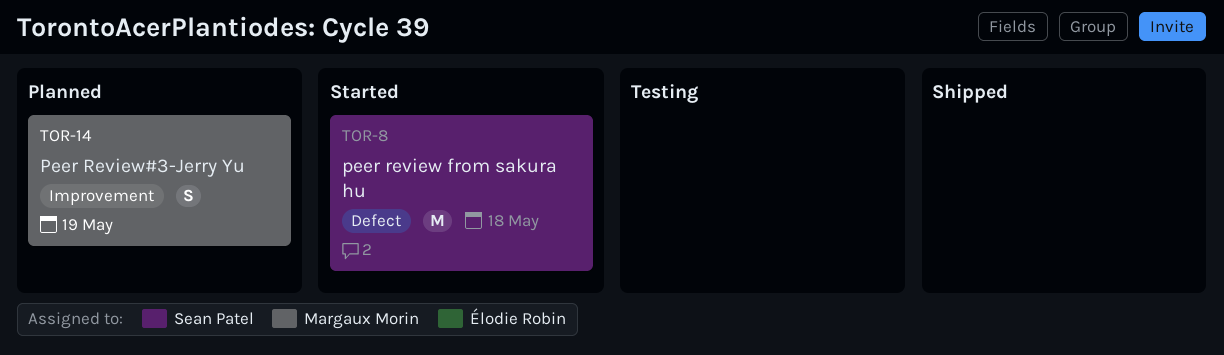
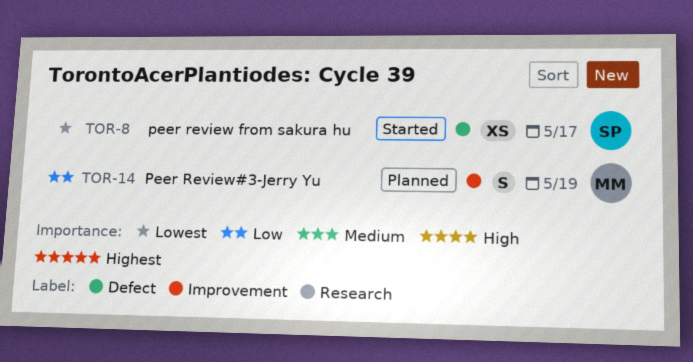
TOR-8, estimate: M -> XS
TOR-8, due: May 18 -> May 17

